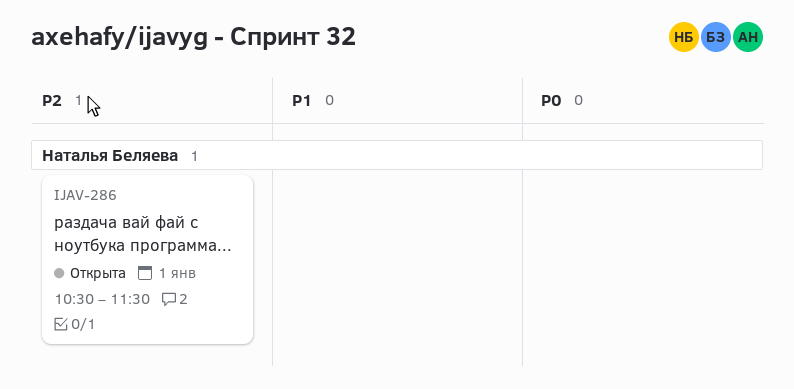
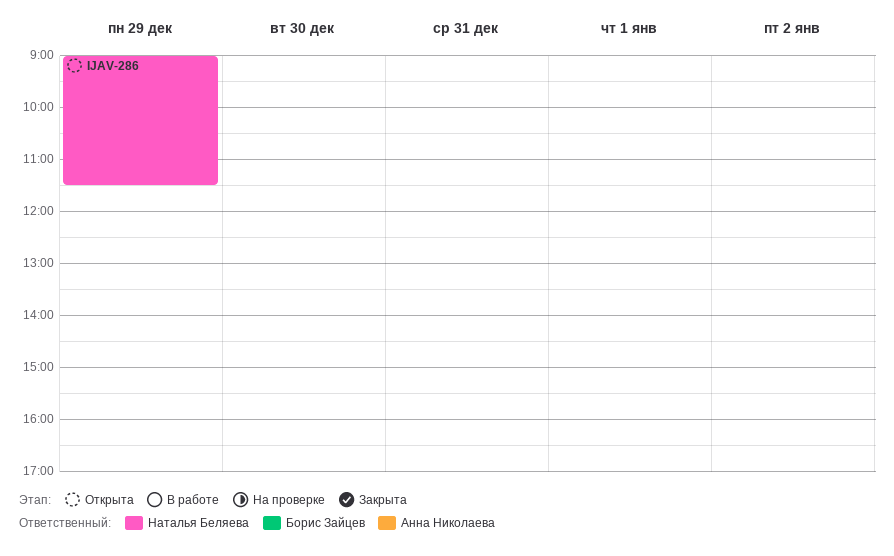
IJAV-286, day: Jan 1 -> Dec 29
IJAV-286, begins: 10:30 -> 09:00

